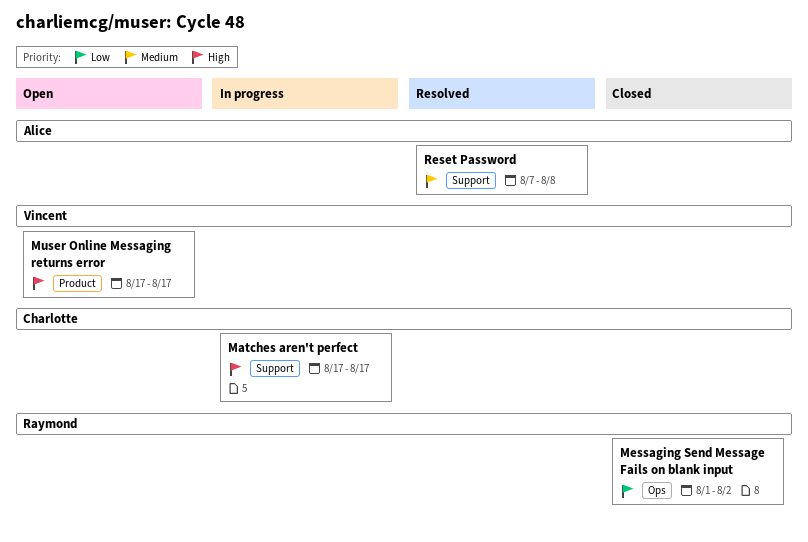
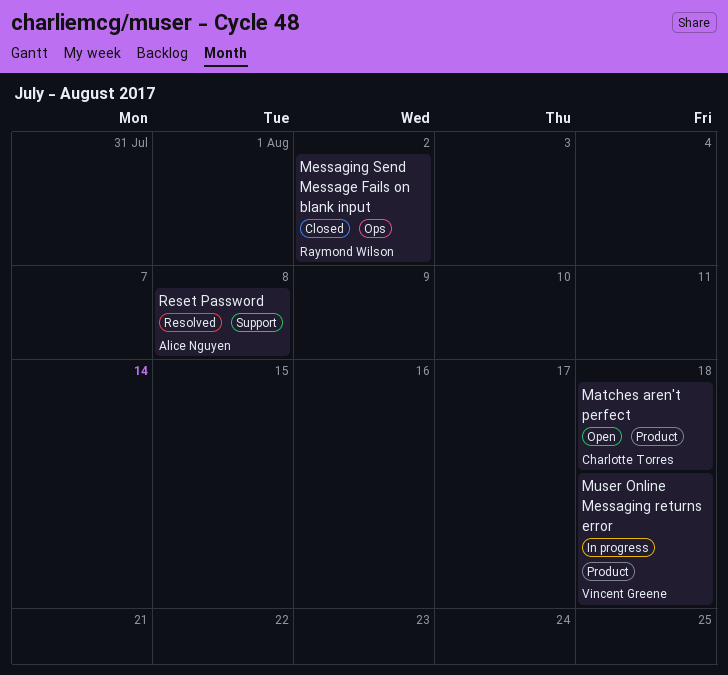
Matches aren't perfect, status: In progress -> Open
Matches aren't perfect, label: Support -> Product
Matches aren't perfect, due: Aug 17 -> Aug 18
Muser Online Messaging returns error, status: Open -> In progress
Muser Online Messaging returns error, due: Aug 17 -> Aug 18

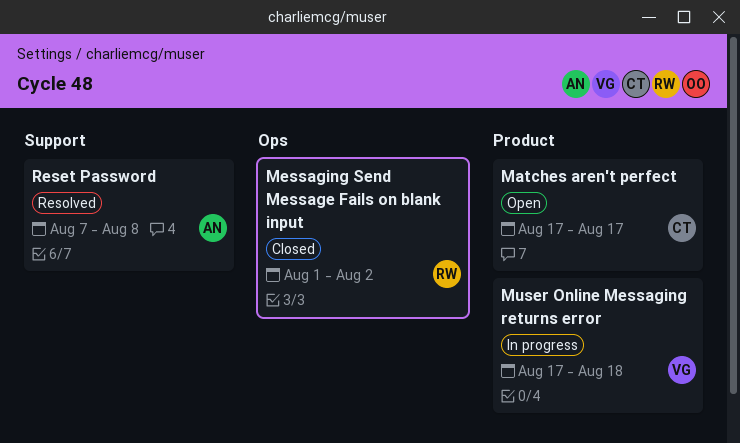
Matches aren't perfect, due: Aug 18 -> Aug 17

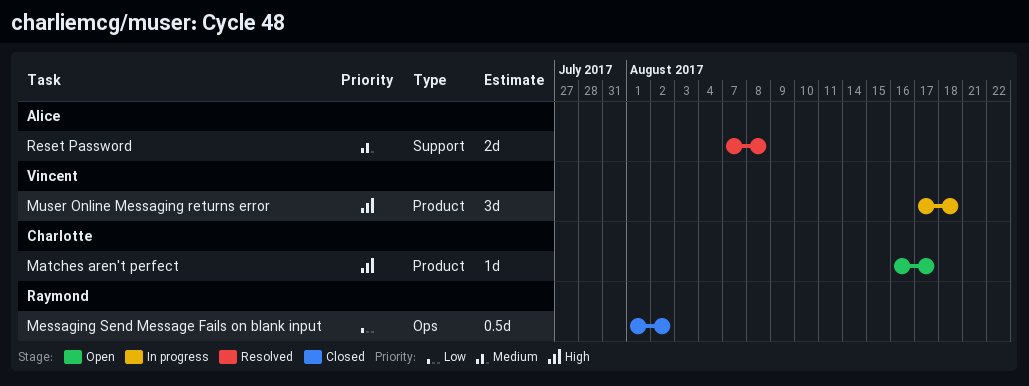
Matches aren't perfect, start: Aug 17 -> Aug 16

